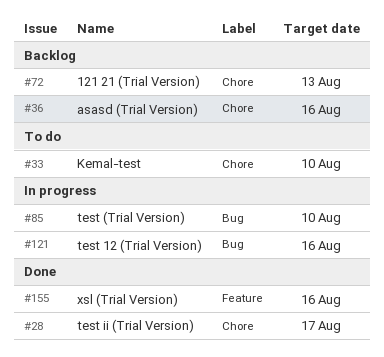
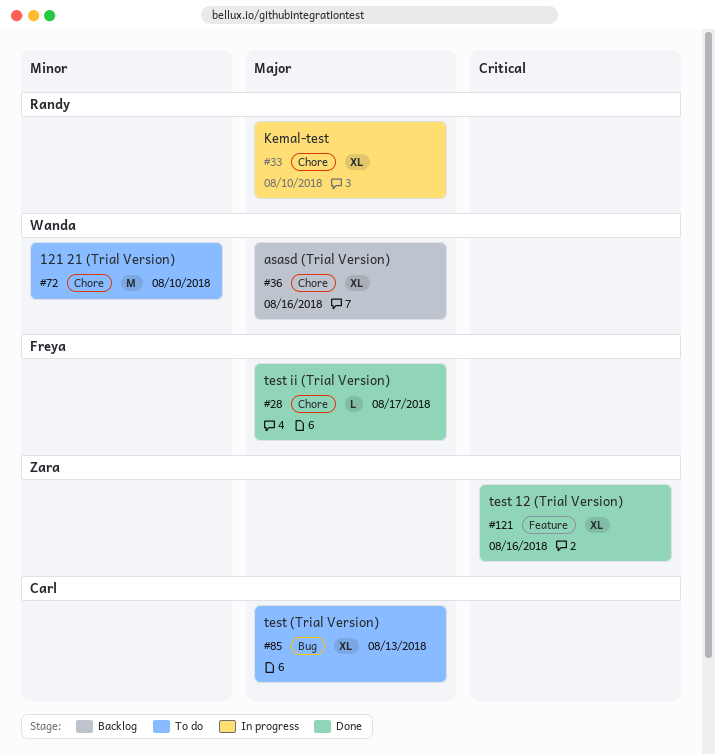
#33, status: To do -> In progress
#72, status: Backlog -> To do
#72, due: Aug 13 -> Aug 10
#85, status: In progress -> To do
#85, due: Aug 10 -> Aug 13
#121, status: In progress -> Done
#121, label: Bug -> Feature
#155: present -> none

